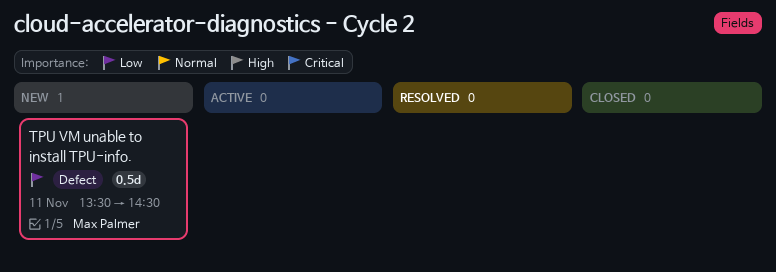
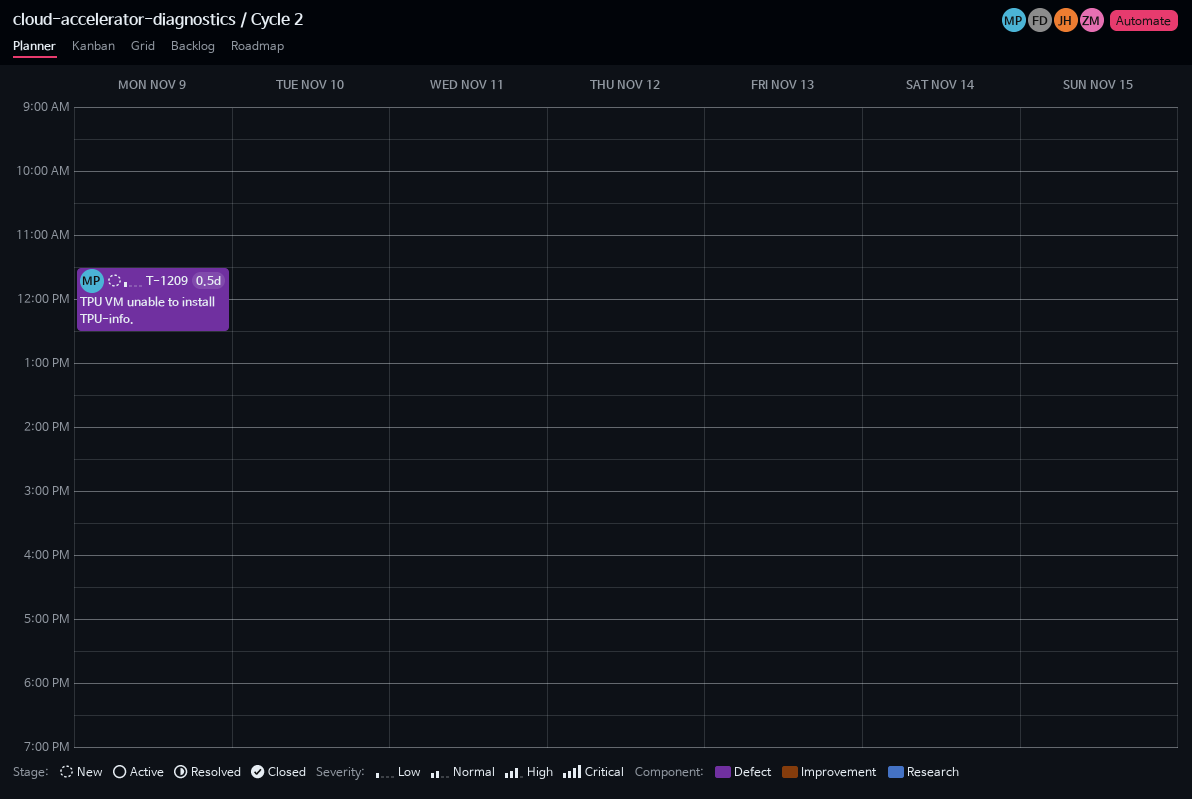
TPU VM unable to install TPU-info., day: Nov 11 -> Nov 9
TPU VM unable to install TPU-info., begins: 13:30 -> 11:30
TPU VM unable to install TPU-info., ends: 14:30 -> 12:30

